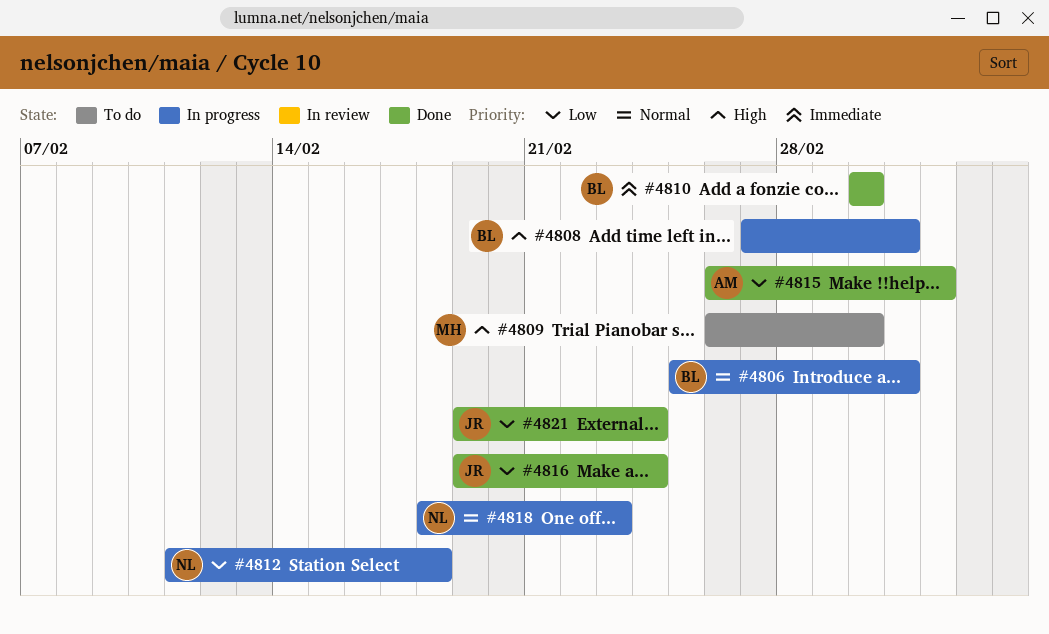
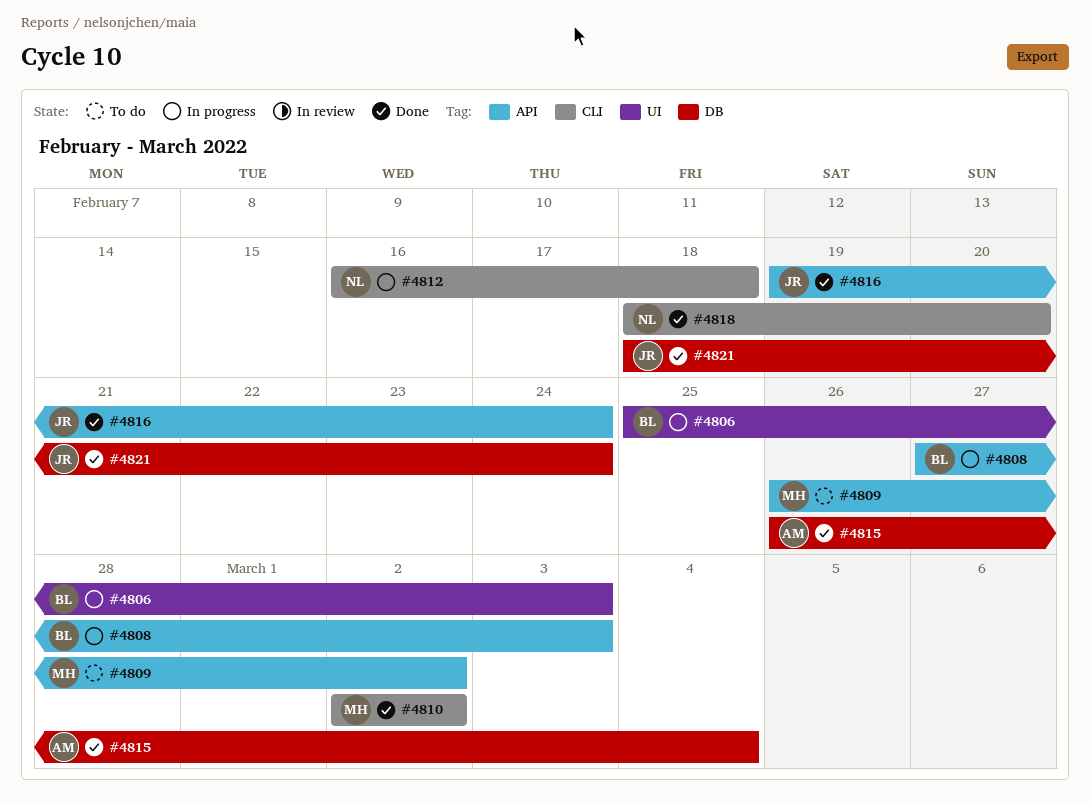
#4810, owner: BL -> MH
#4812, start: Feb 11 -> Feb 16
#4818, status: In progress -> Done
#4818, due: Feb 23 -> Feb 20
#4821, start: Feb 19 -> Feb 18

